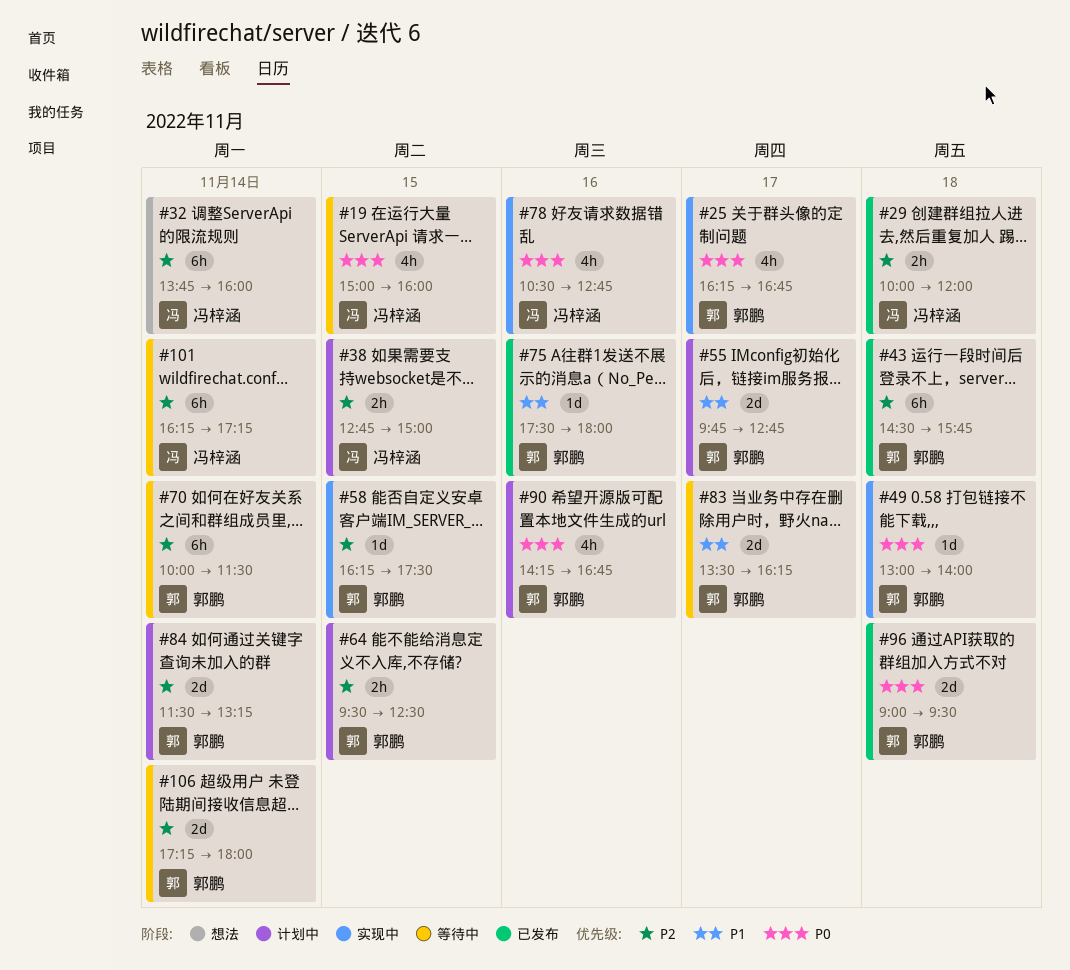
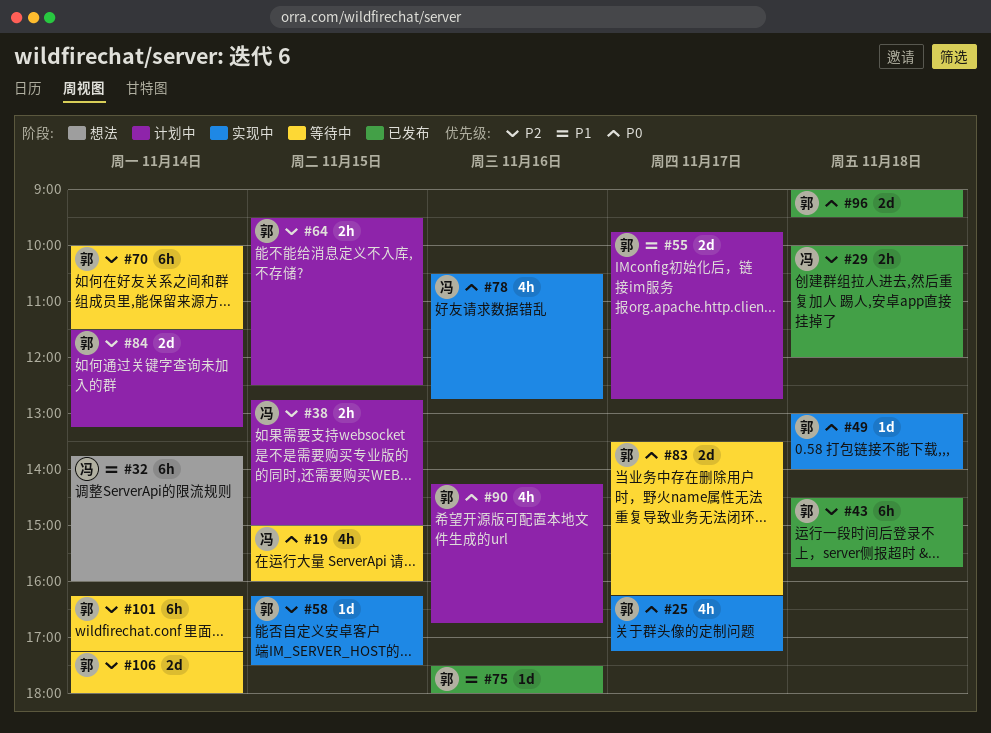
#25, ends: 16:45 -> 17:15
#32, priority: P2 -> P1
#83, priority: P1 -> P0
#101, owner: 冯梓涵 -> 郭鹏

